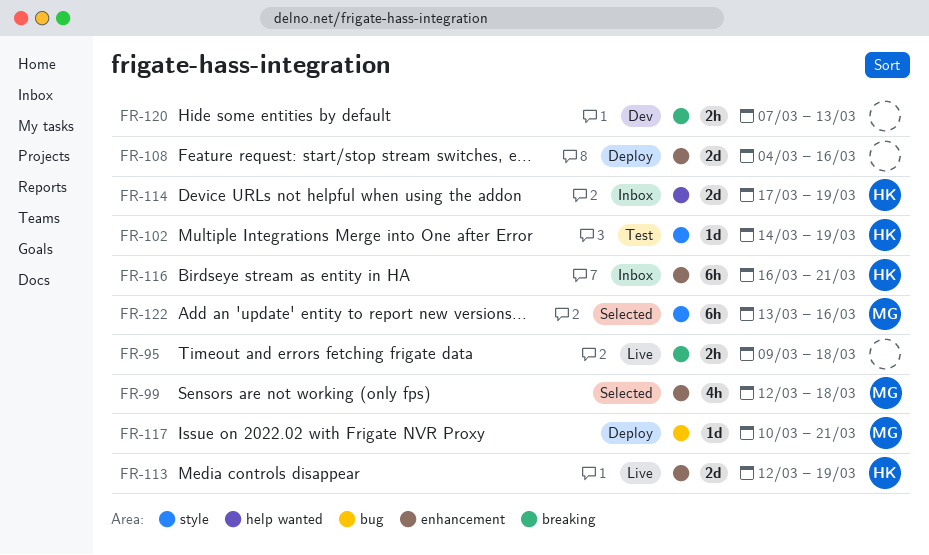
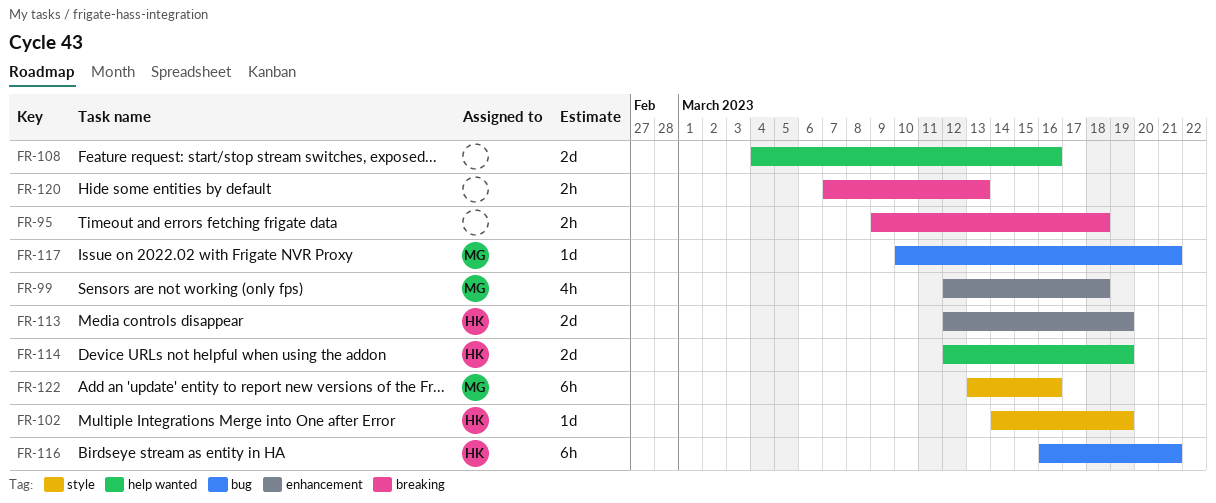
FR-108, label: enhancement -> help wanted
FR-114, start: Mar 17 -> Mar 12
FR-116, label: enhancement -> bug

